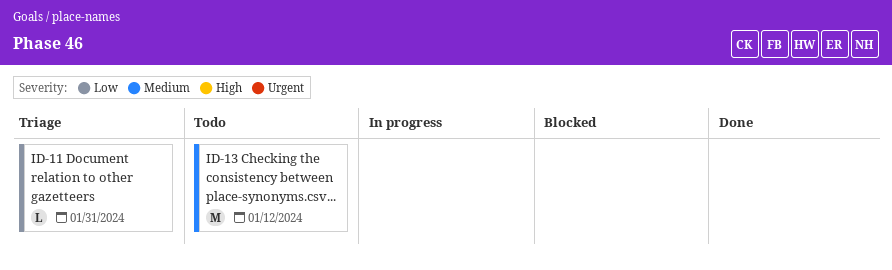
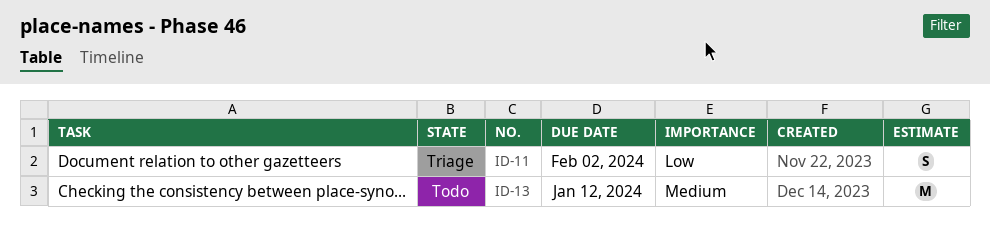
ID-11, estimate: L -> S
ID-11, due: Jan 31 -> Feb 2

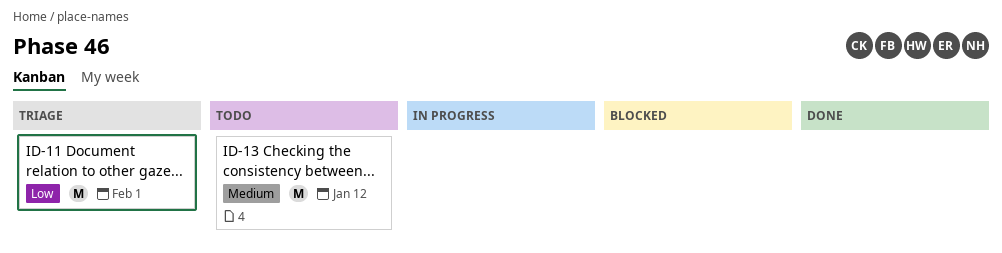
ID-11, estimate: S -> M
ID-11, due: Feb 2 -> Feb 1

